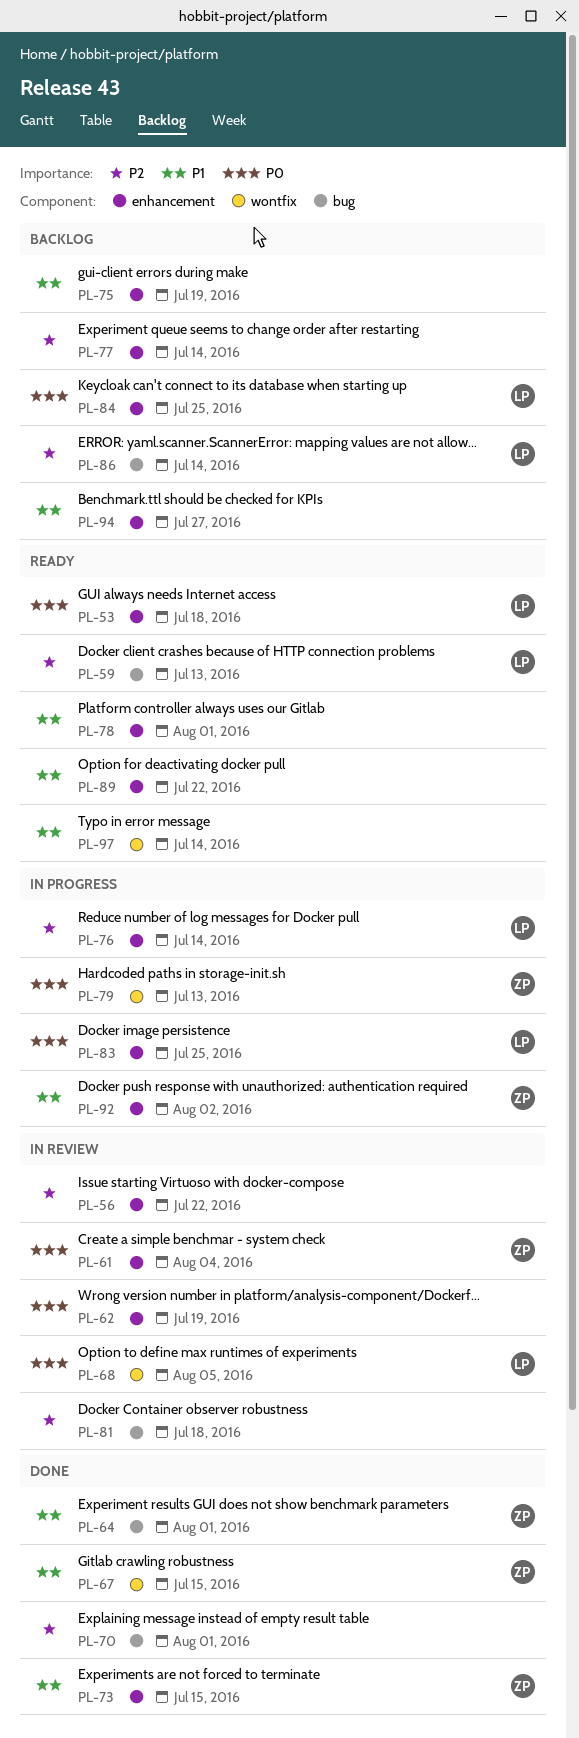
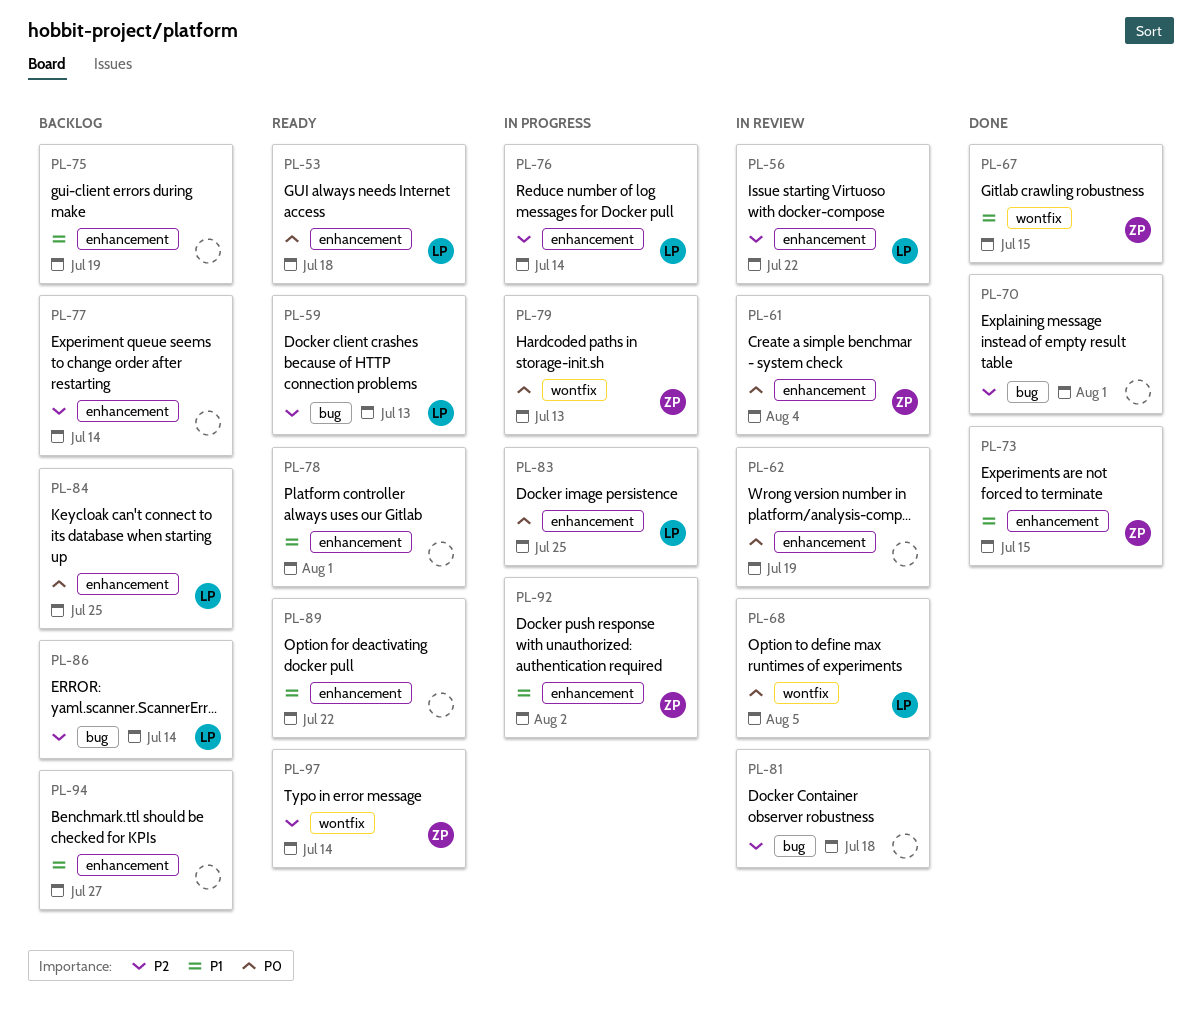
PL-56, owner: none -> LP
PL-64: present -> none
PL-97, owner: none -> ZP
PL-97, priority: P1 -> P2

